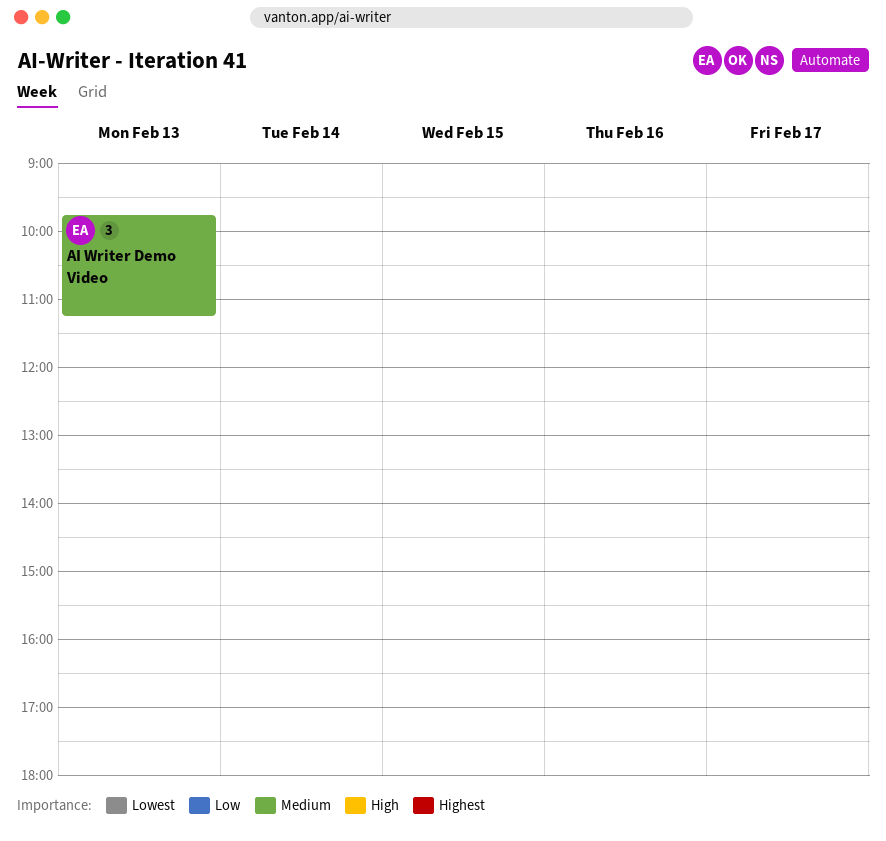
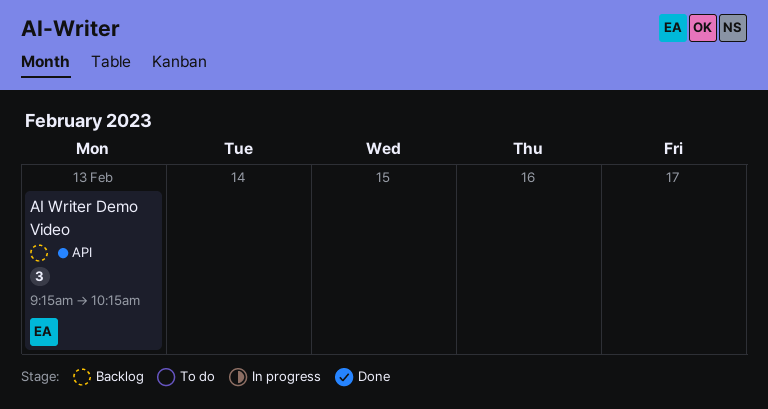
AI Writer Demo Video, begins: 09:45 -> 09:15
AI Writer Demo Video, ends: 11:15 -> 10:15

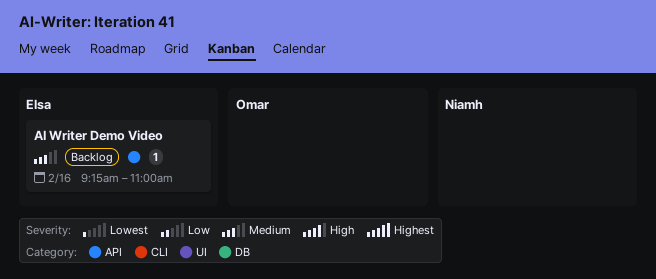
AI Writer Demo Video, estimate: 3 -> 1
AI Writer Demo Video, day: Feb 13 -> Feb 16
AI Writer Demo Video, ends: 10:15 -> 11:00

